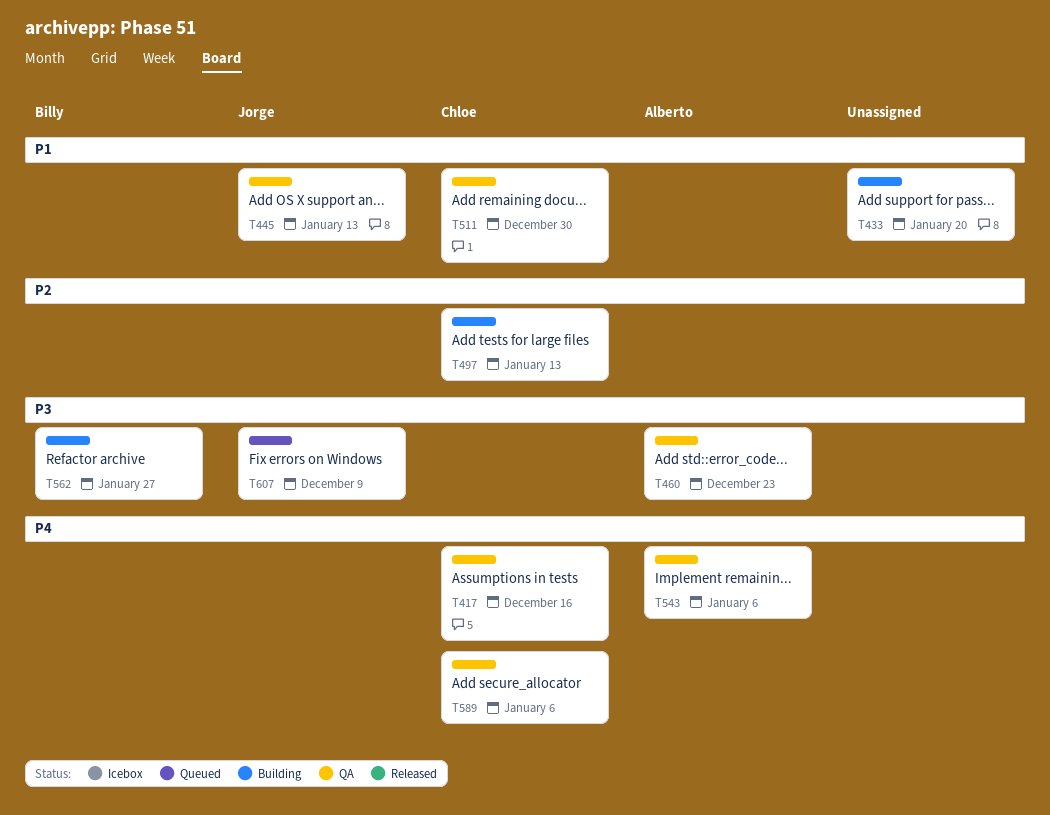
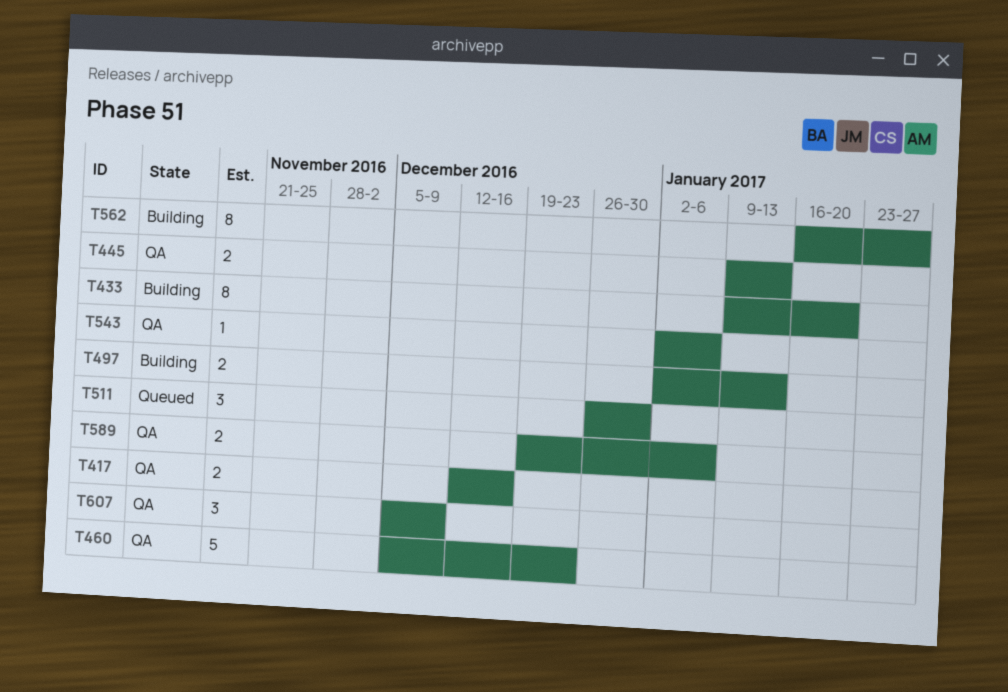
T511, status: QA -> Queued
T607, status: Queued -> QA

